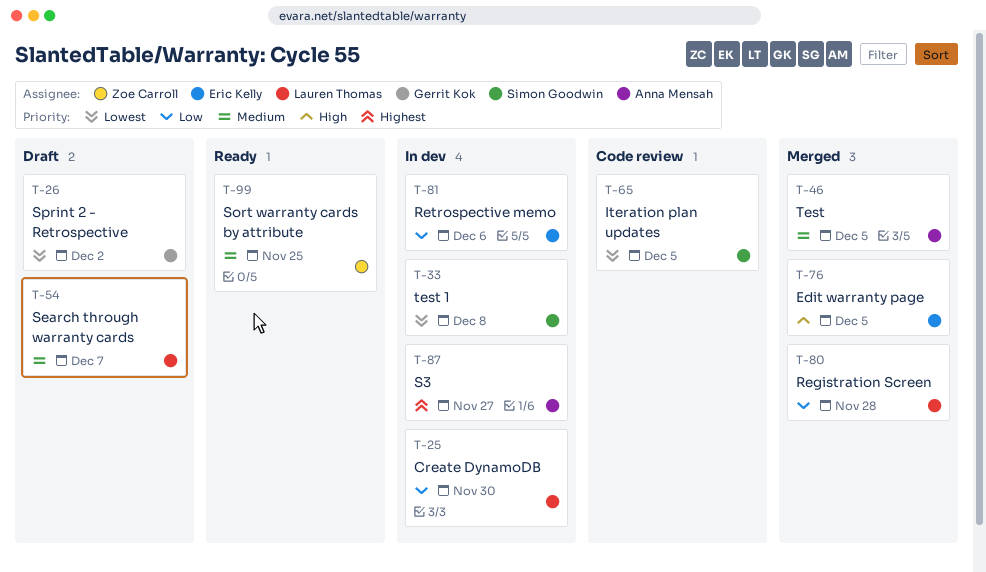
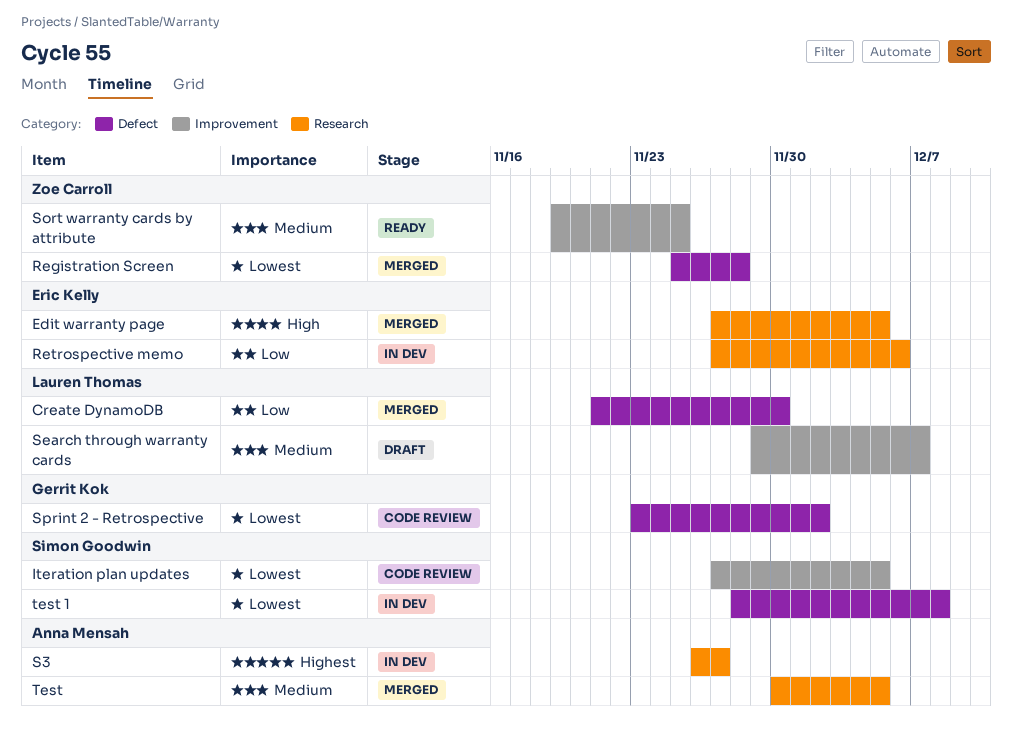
Create DynamoDB, status: In dev -> Merged
Registration Screen, owner: Lauren Thomas -> Zoe Carroll
Registration Screen, priority: Low -> Lowest
Sprint 2 - Retrospective, status: Draft -> Code review

